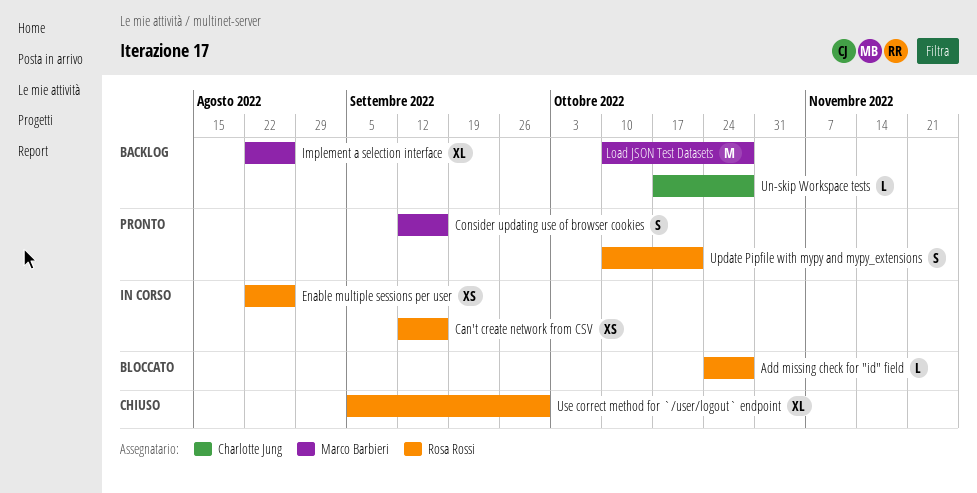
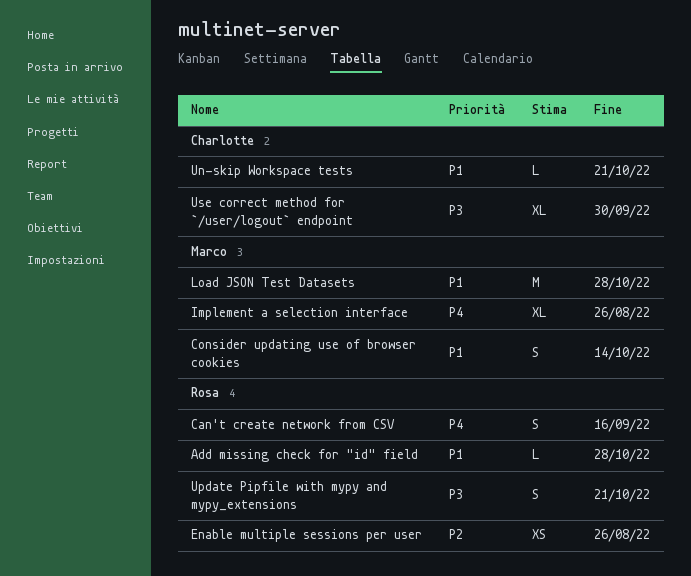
Can't create network from CSV, estimate: XS -> S
Consider updating use of browser cookies, due: Sep 16 -> Oct 14
Un-skip Workspace tests, due: Oct 28 -> Oct 21
Use correct method for `/user/logout` endpoint, owner: Rosa Rossi -> Charlotte Jung

